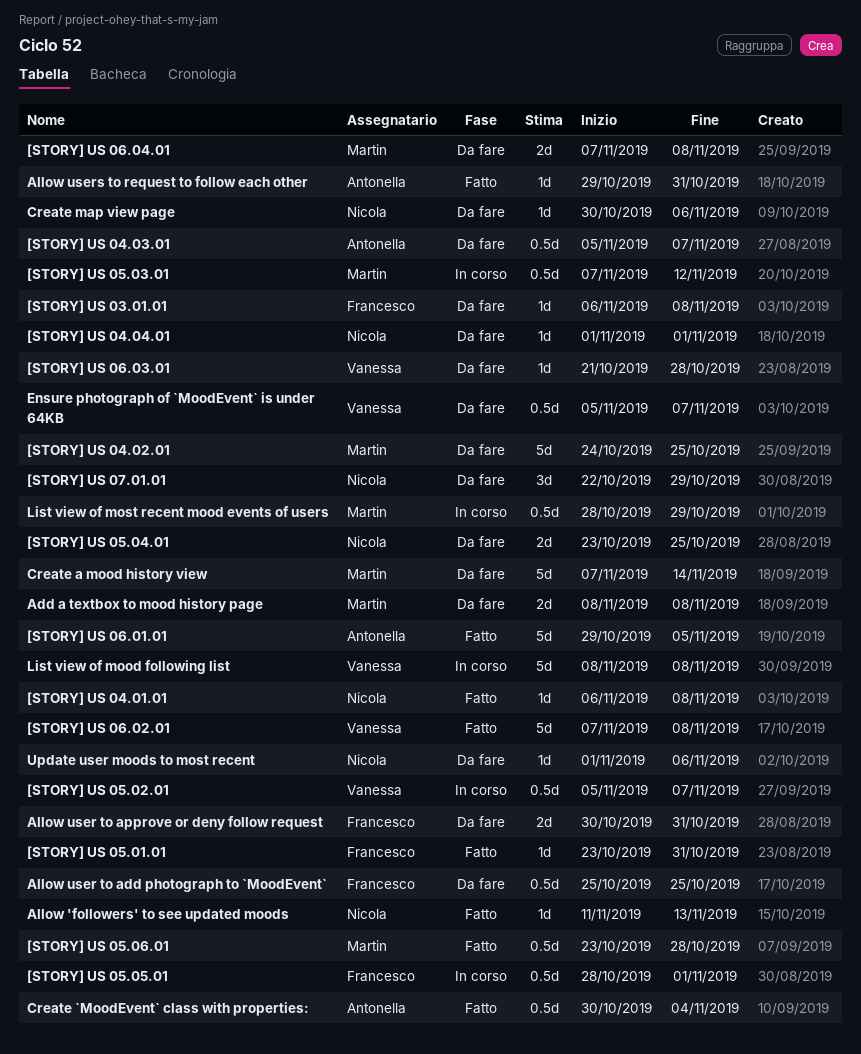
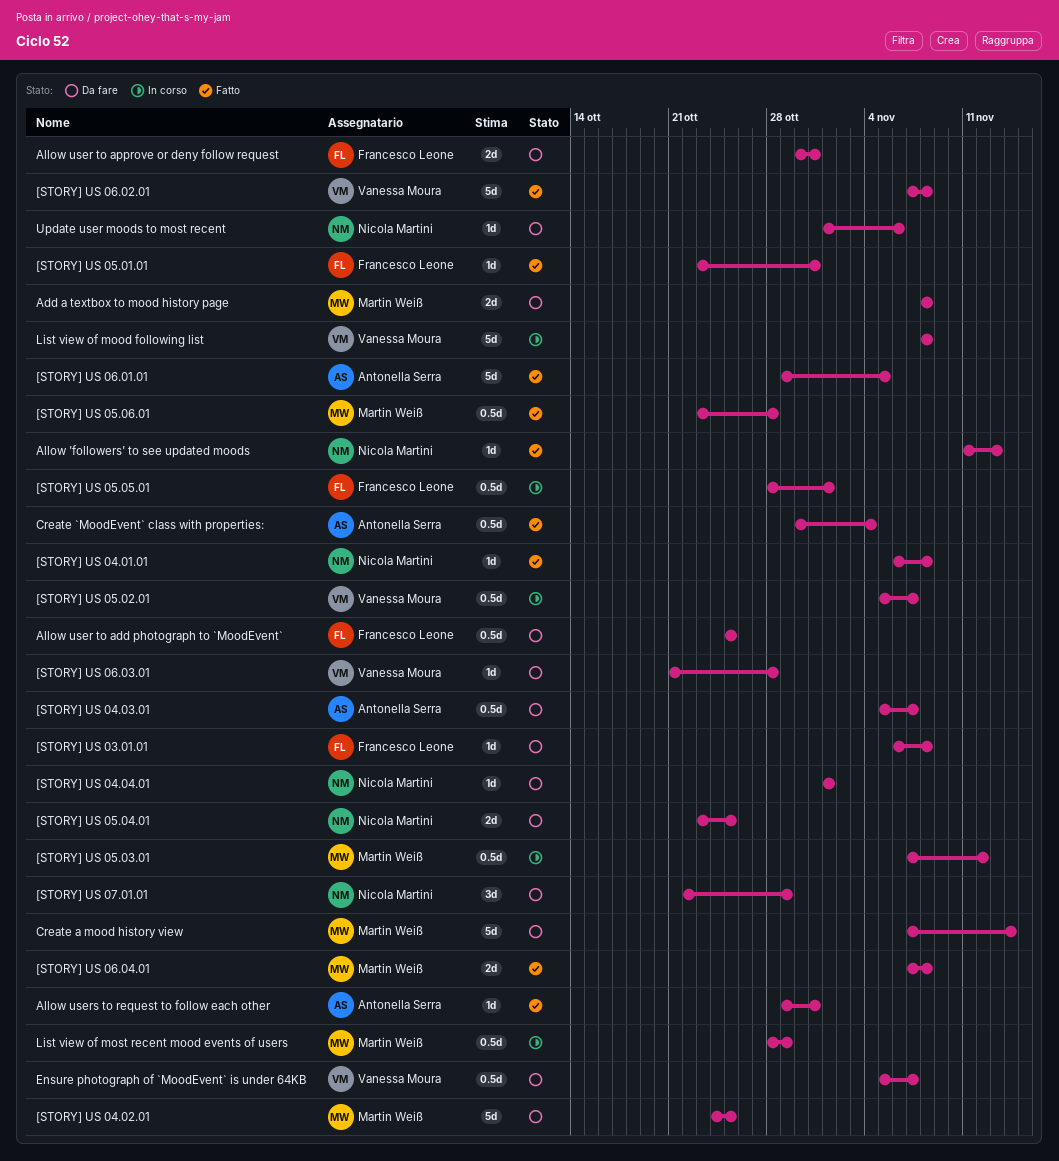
[STORY] US 06.04.01, status: Da fare -> Fatto
Create map view page: present -> none

